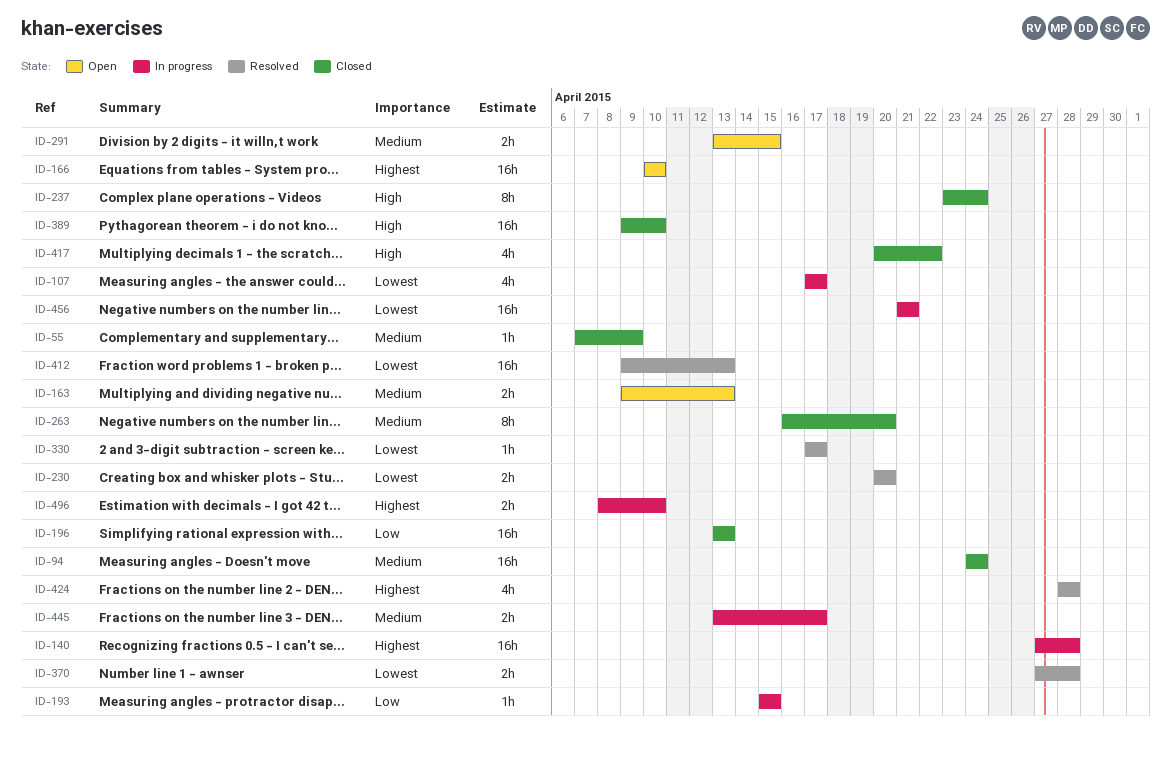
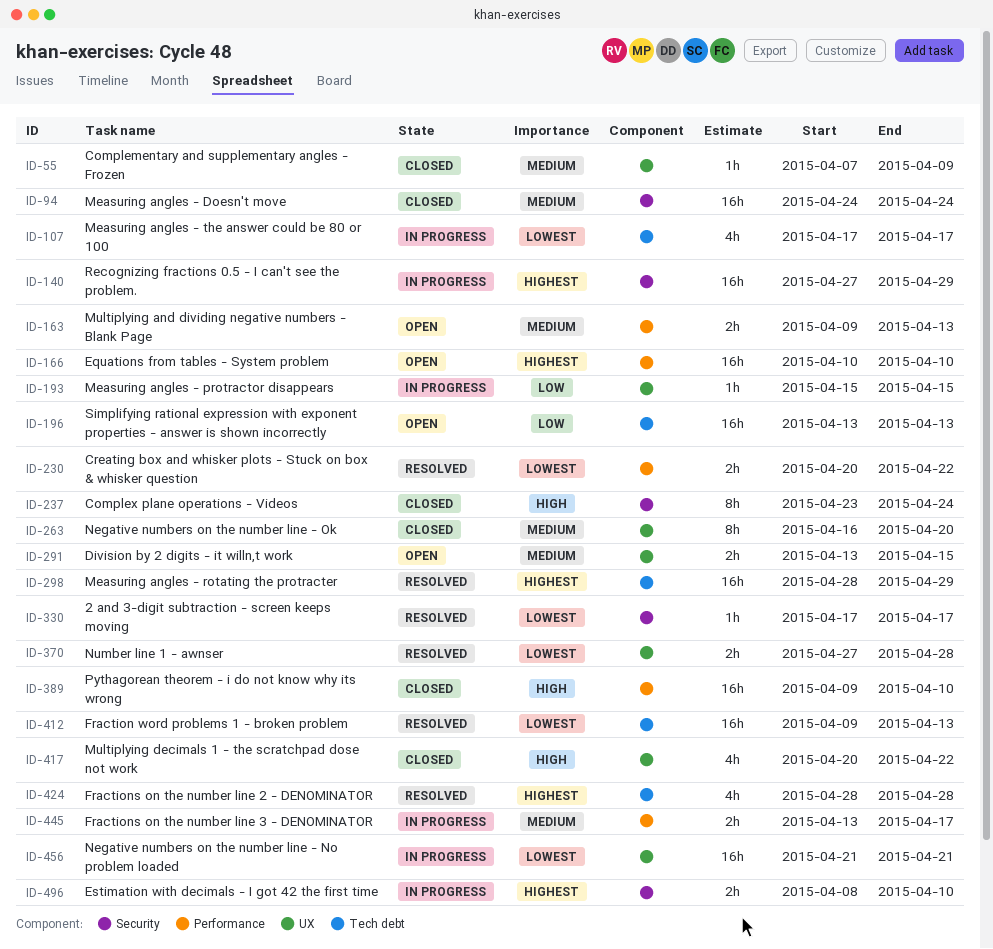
ID-140, due: Apr 28 -> Apr 29
ID-196, status: Closed -> Open
ID-230, due: Apr 20 -> Apr 22
ID-298: none -> present

